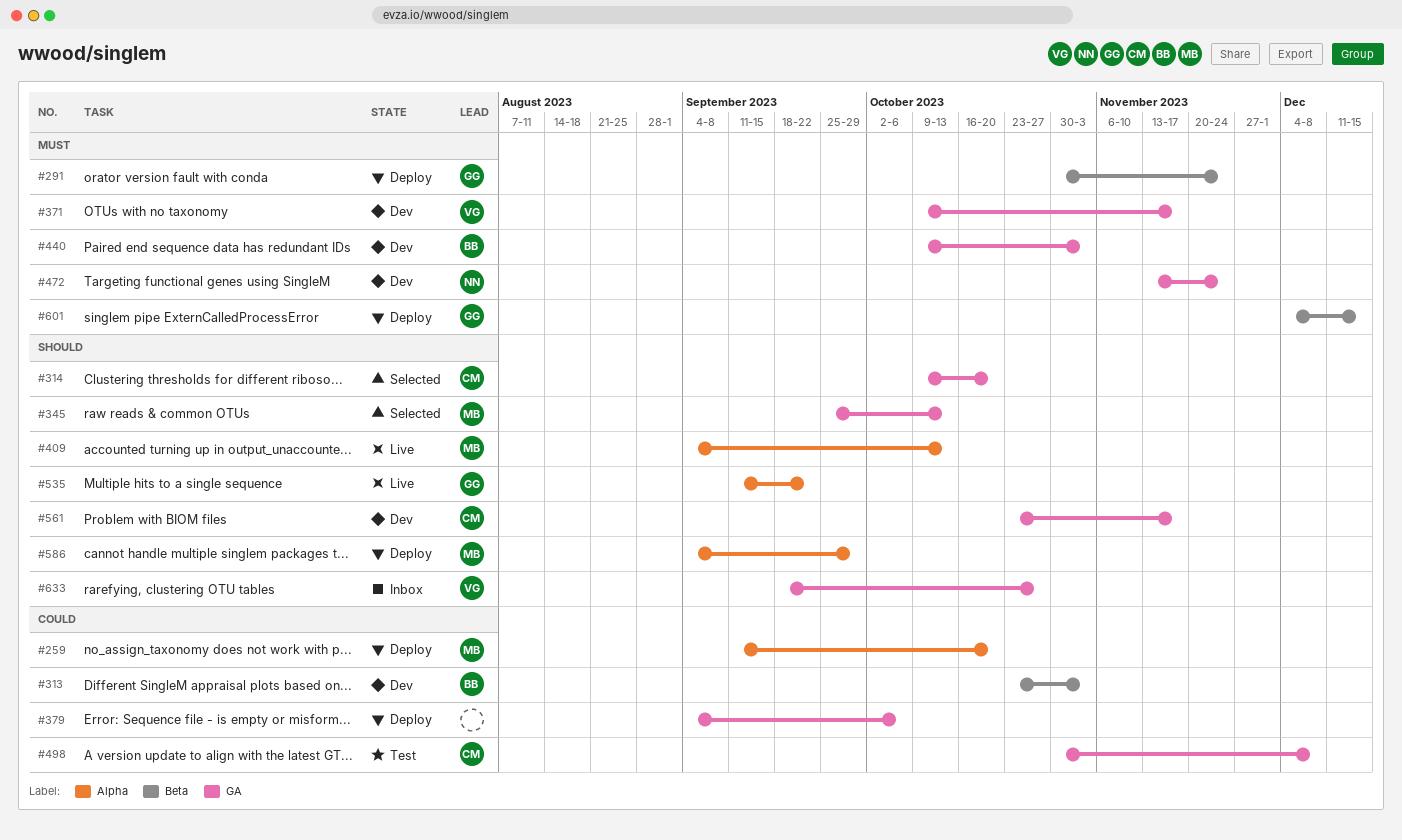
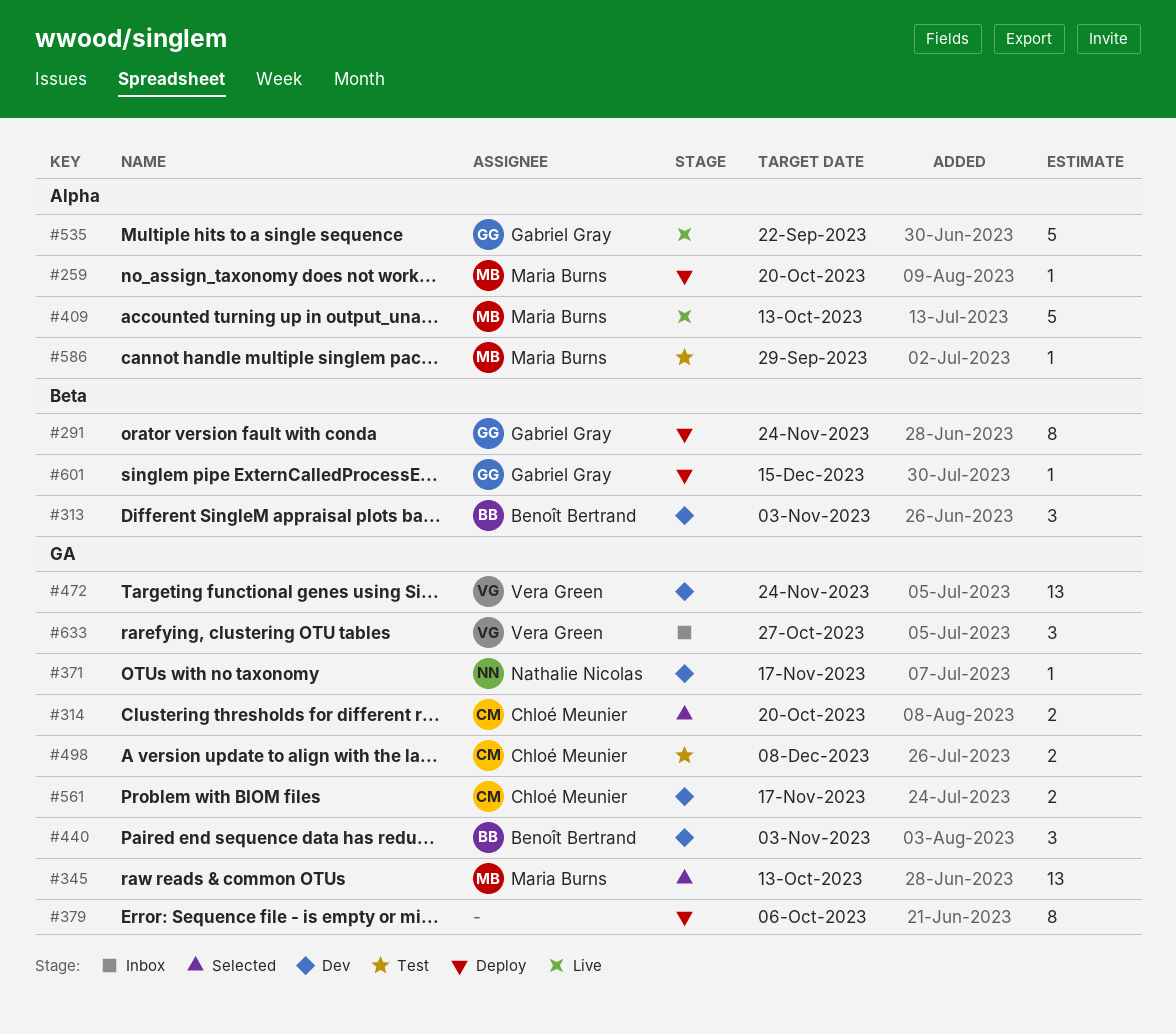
#371, owner: Vera Green -> Nathalie Nicolas
#472, owner: Nathalie Nicolas -> Vera Green
#586, status: Deploy -> Test

